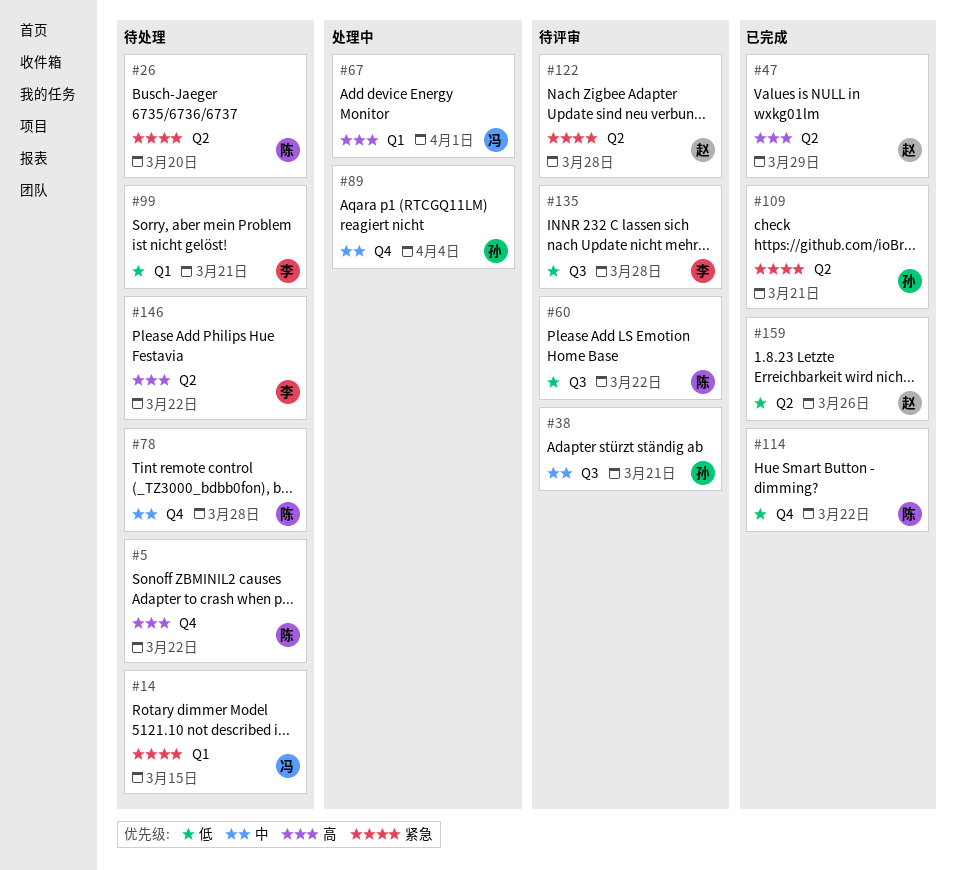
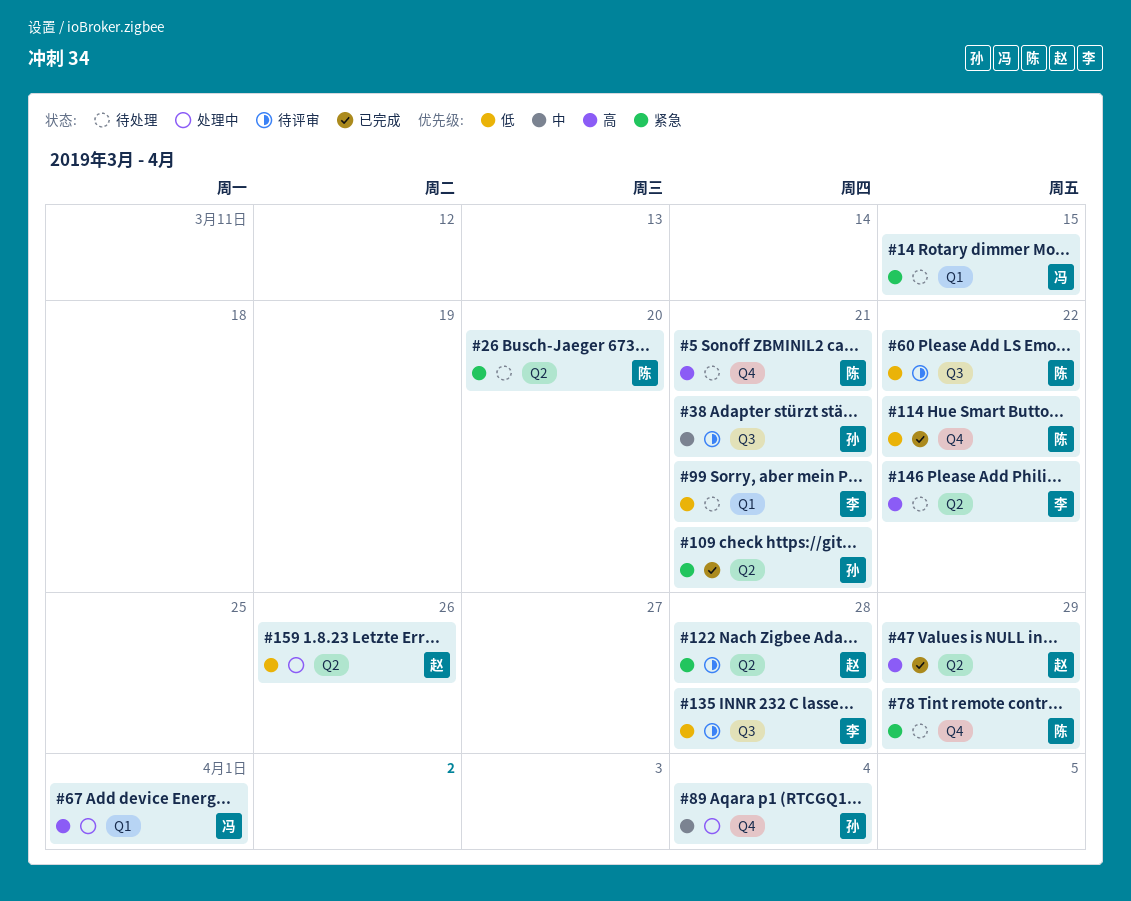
#5, due: Mar 22 -> Mar 21
#78, priority: 中 -> 紧急
#78, due: Mar 28 -> Mar 29
#159, status: 已完成 -> 处理中

